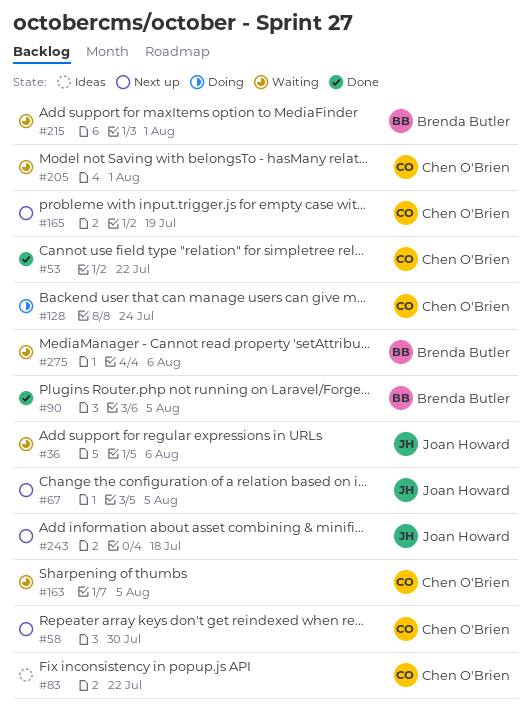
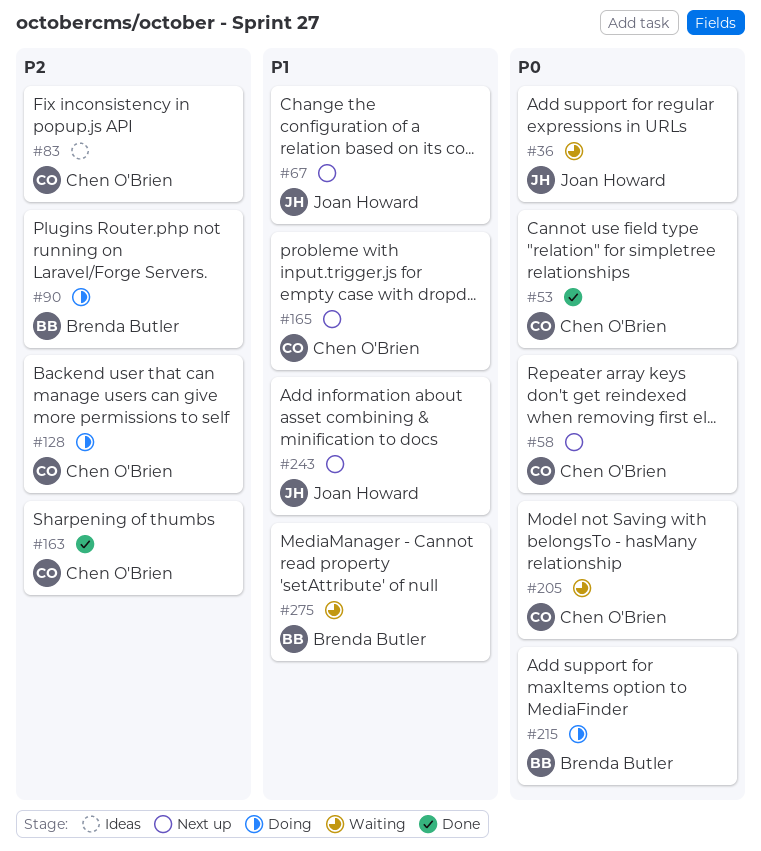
#90, status: Done -> Doing
#163, status: Waiting -> Done
#215, status: Waiting -> Doing

